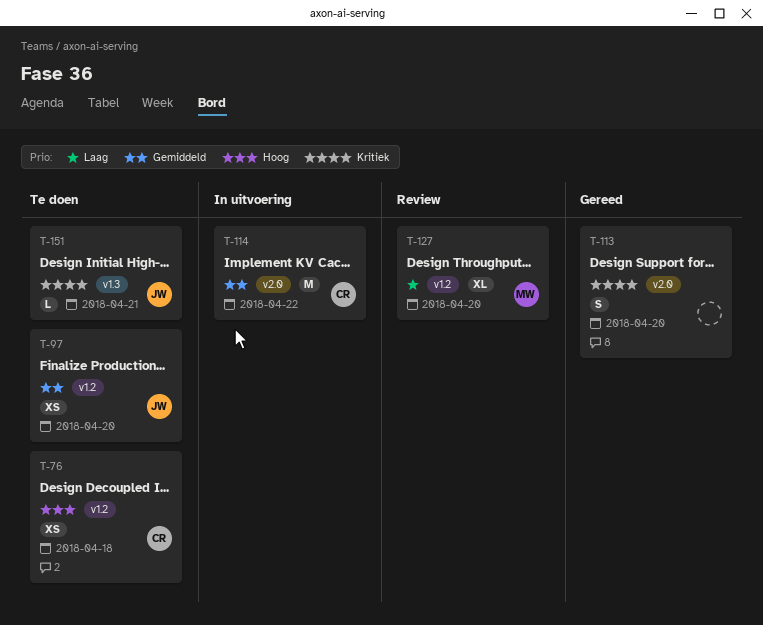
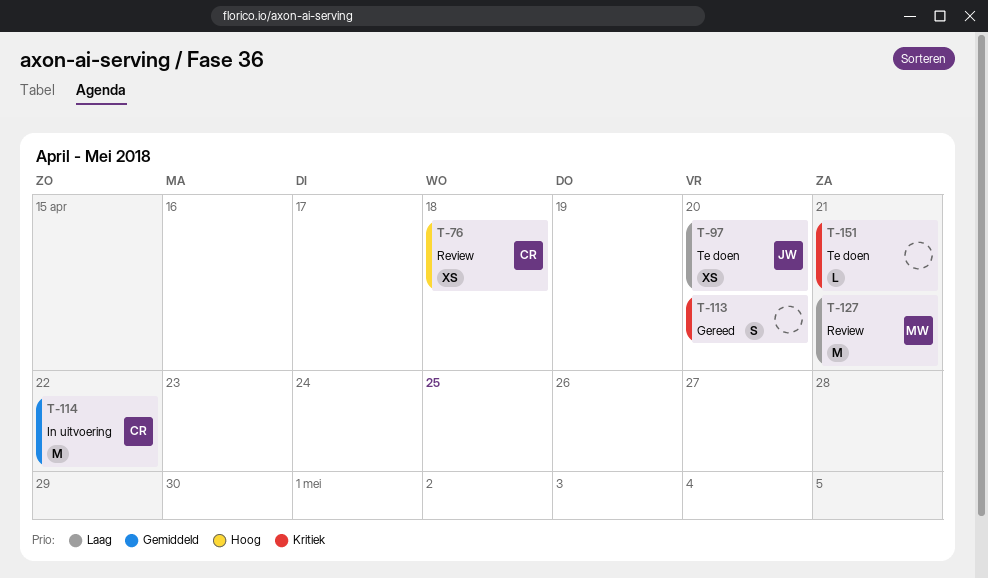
T-76, status: Te doen -> Review
T-97, priority: Gemiddeld -> Laag
T-127, estimate: XL -> M
T-127, due: Apr 20 -> Apr 21
T-151, owner: JW -> none

